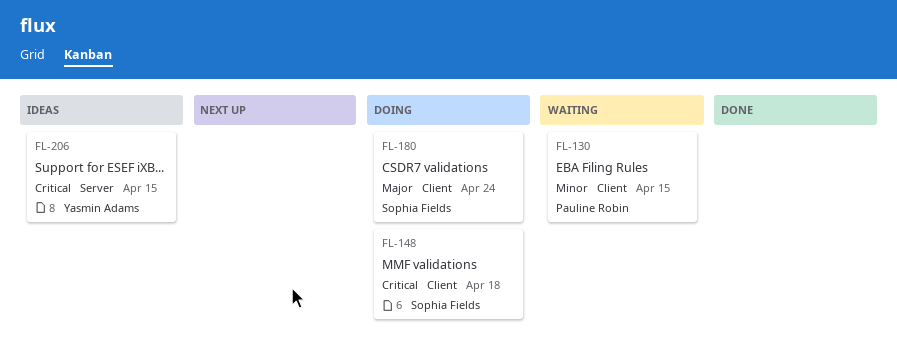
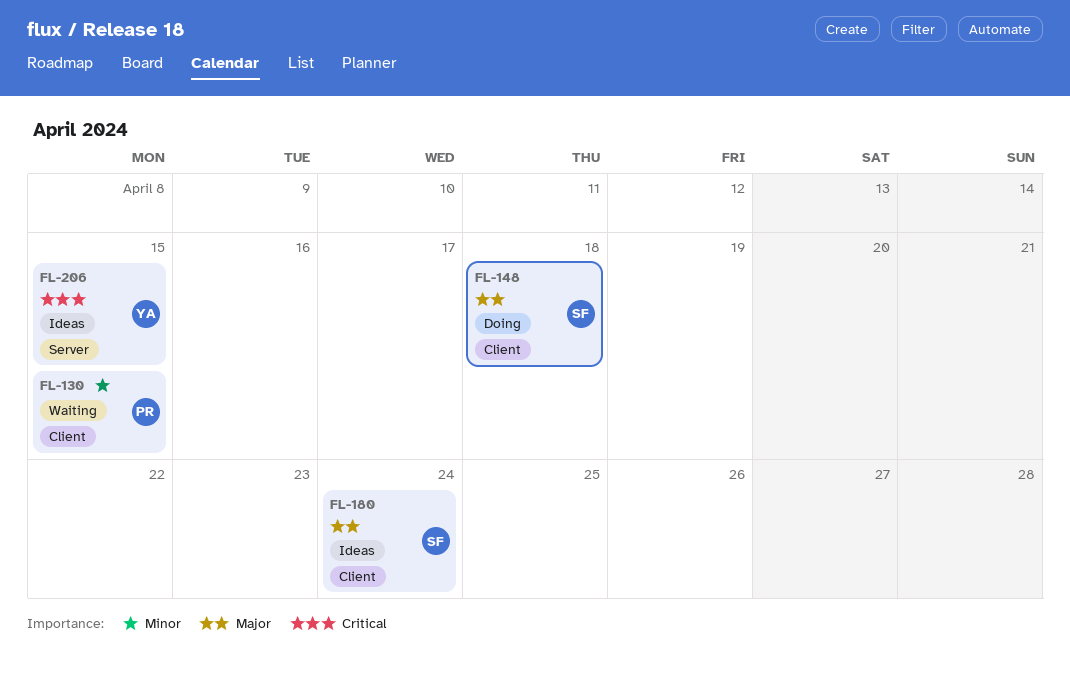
FL-148, priority: Critical -> Major
FL-180, status: Doing -> Ideas

